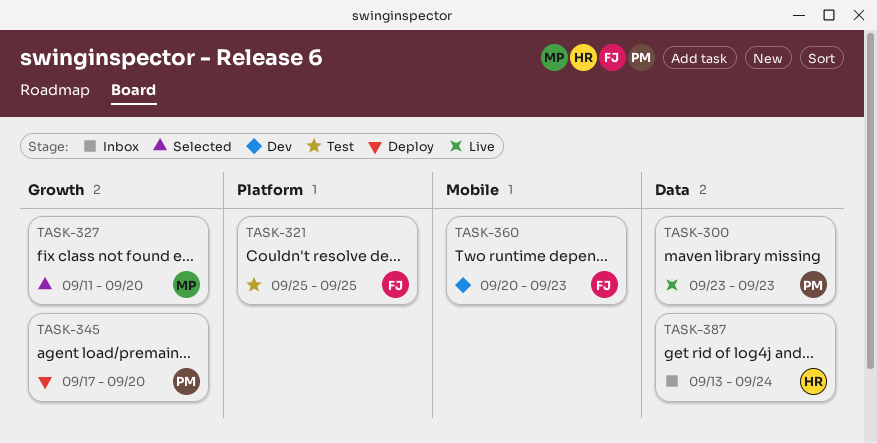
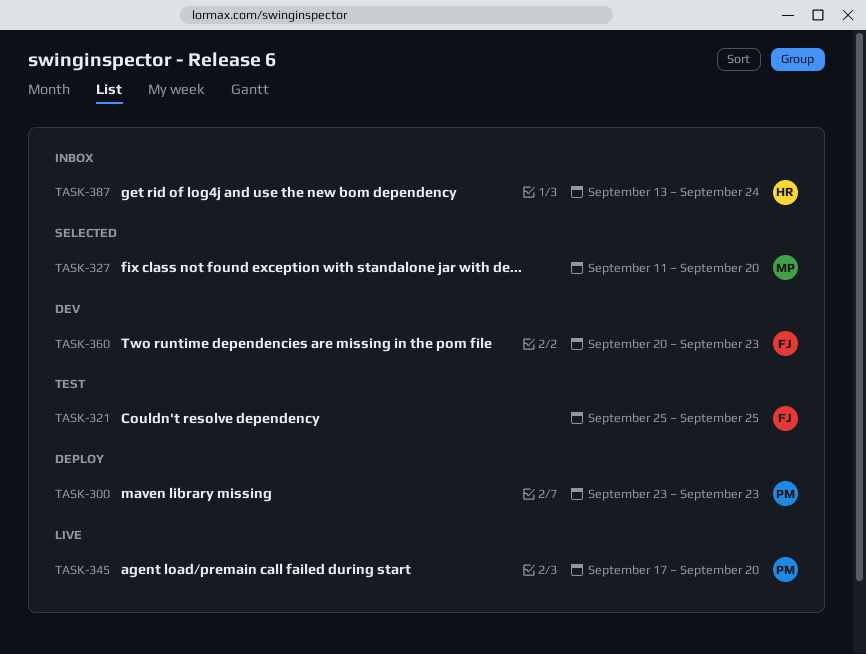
TASK-300, status: Live -> Deploy
TASK-345, status: Deploy -> Live

